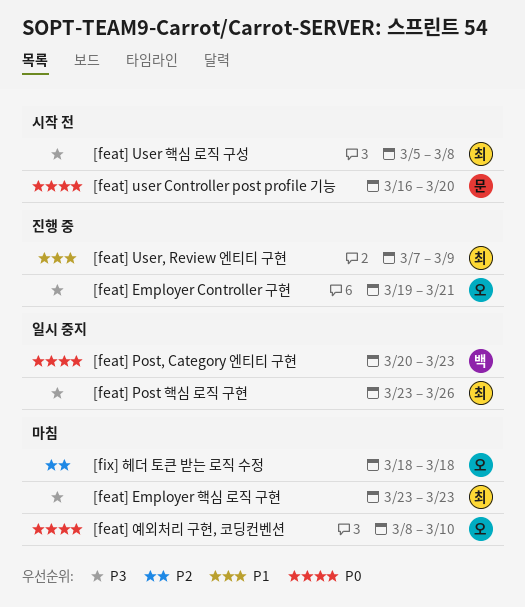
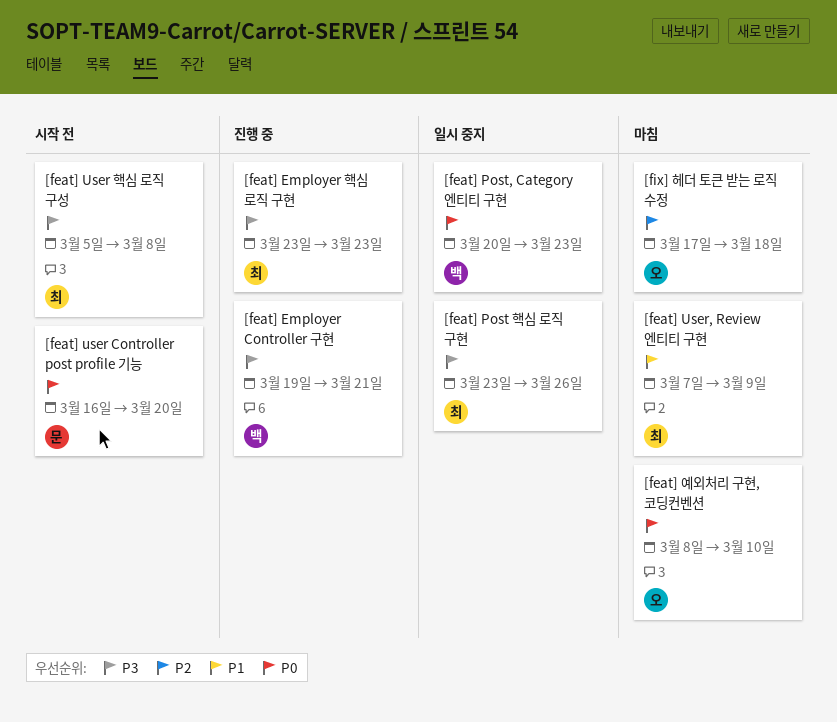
[feat] Employer Controller 구현, owner: 오 -> 백
[feat] Employer 핵심 로직 구현, status: 마침 -> 진행 중
[feat] User, Review 엔티티 구현, status: 진행 중 -> 마침
[fix] 헤더 토큰 받는 로직 수정, start: Mar 18 -> Mar 17

